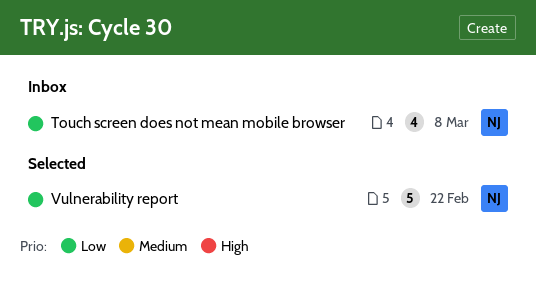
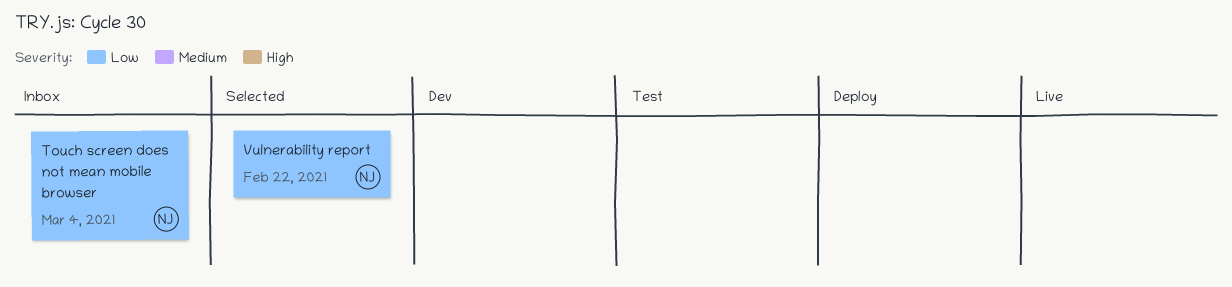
Touch screen does not mean mobile browser, due: Mar 8 -> Mar 4

